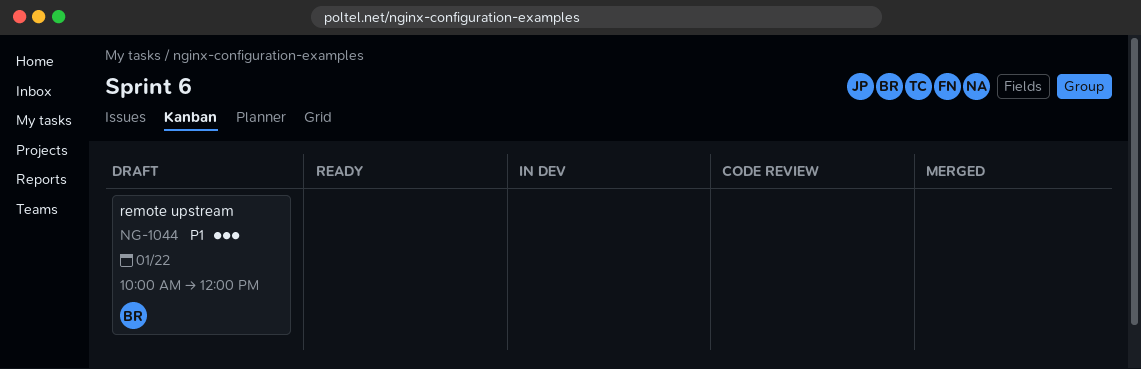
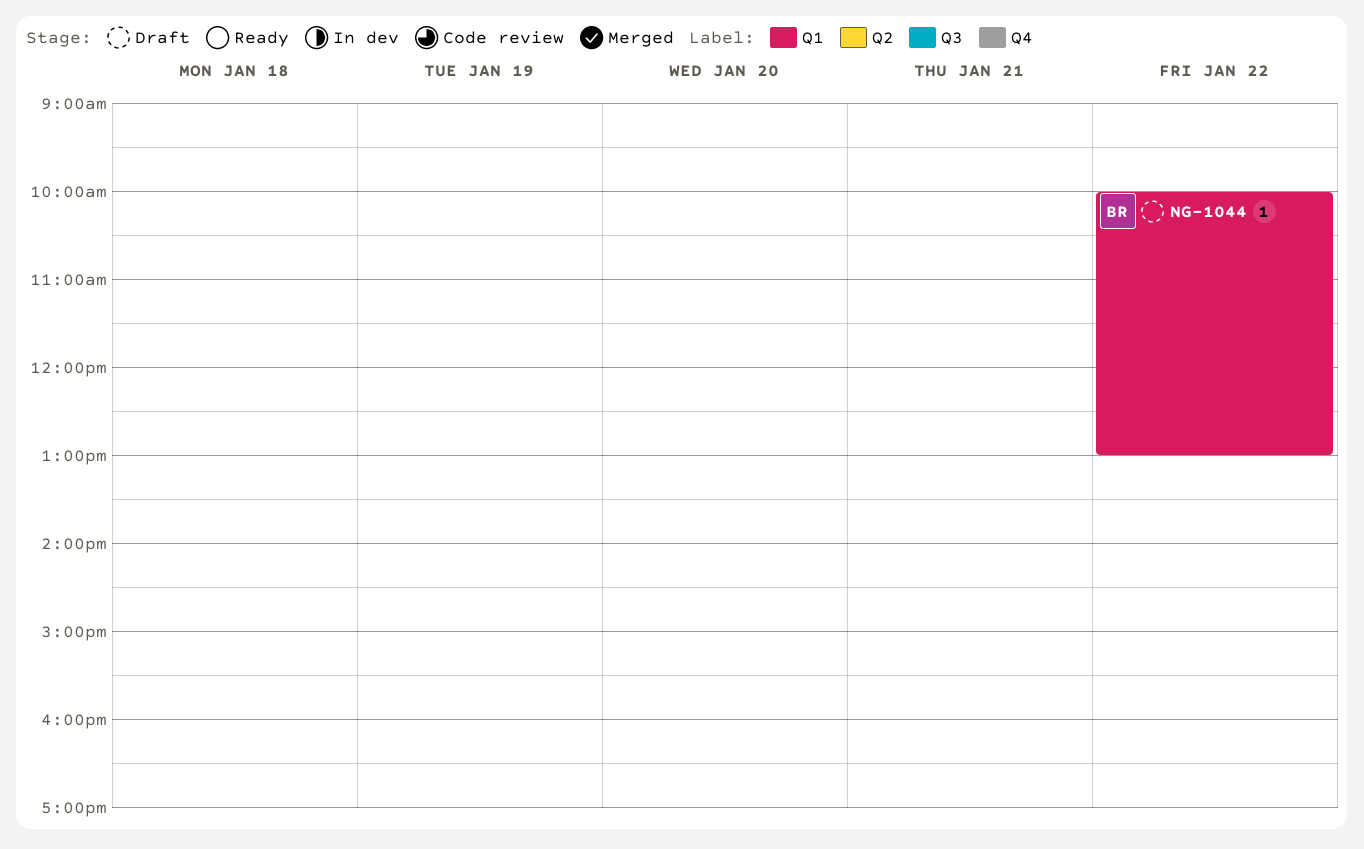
NG-1044, estimate: 3 -> 1
NG-1044, ends: 12:00 -> 13:00

